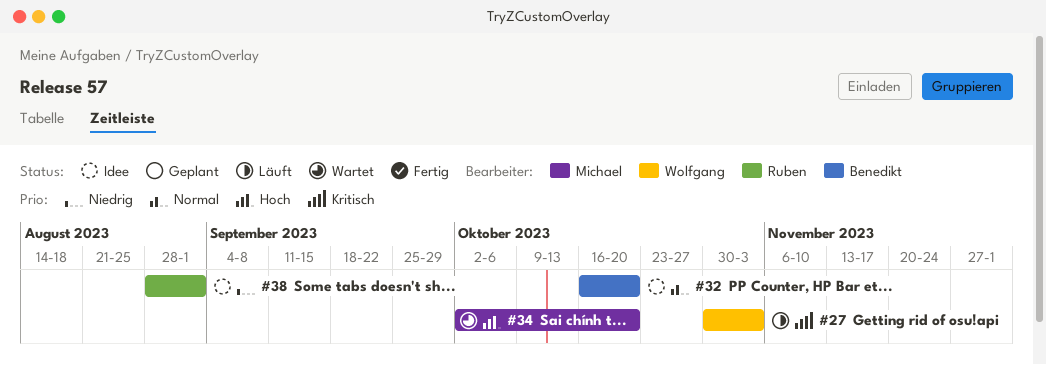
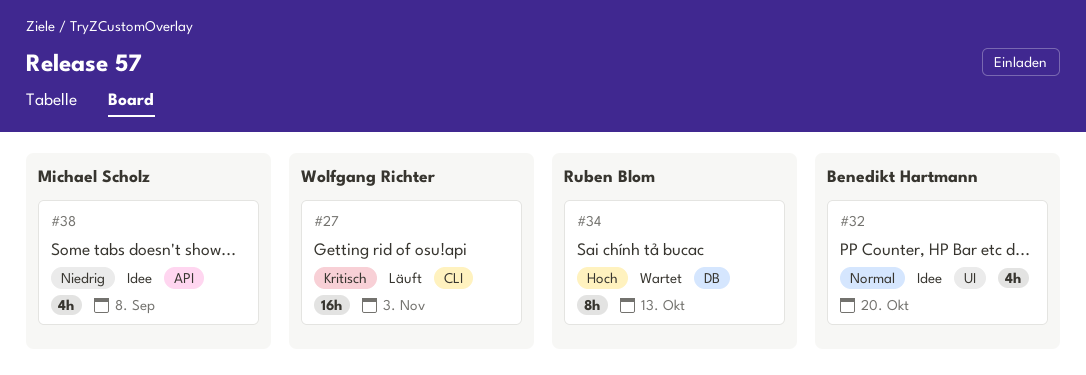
#34, owner: Michael Scholz -> Ruben Blom
#34, due: Oct 20 -> Oct 13
#38, owner: Ruben Blom -> Michael Scholz
#38, due: Sep 1 -> Sep 8

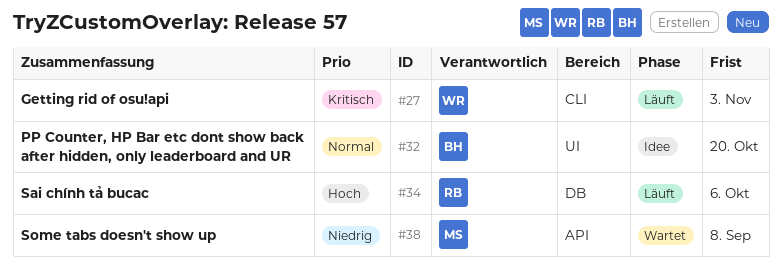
#34, status: Wartet -> Läuft
#34, due: Oct 13 -> Oct 6
#38, status: Idee -> Wartet

